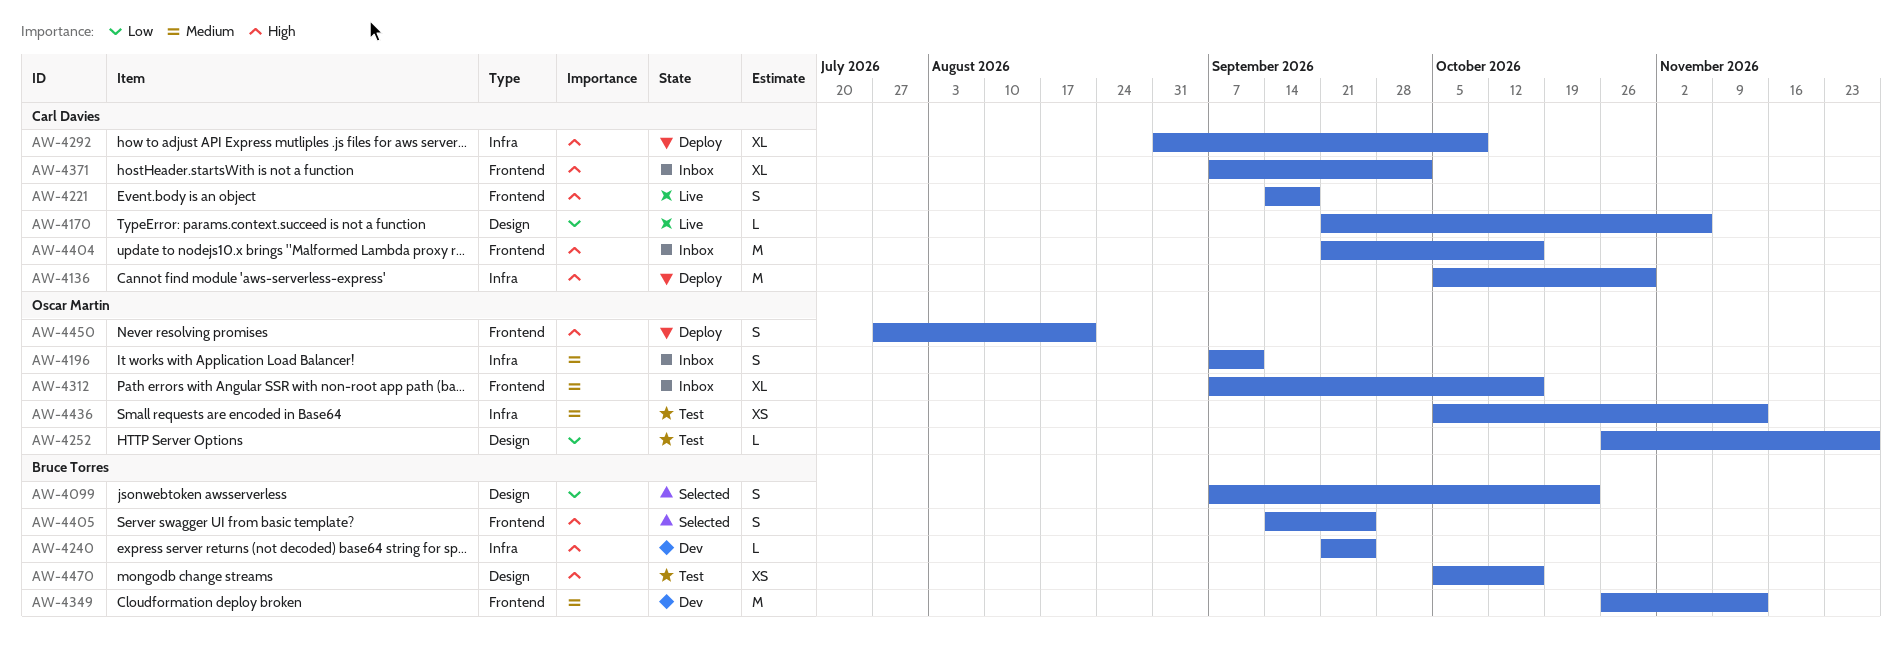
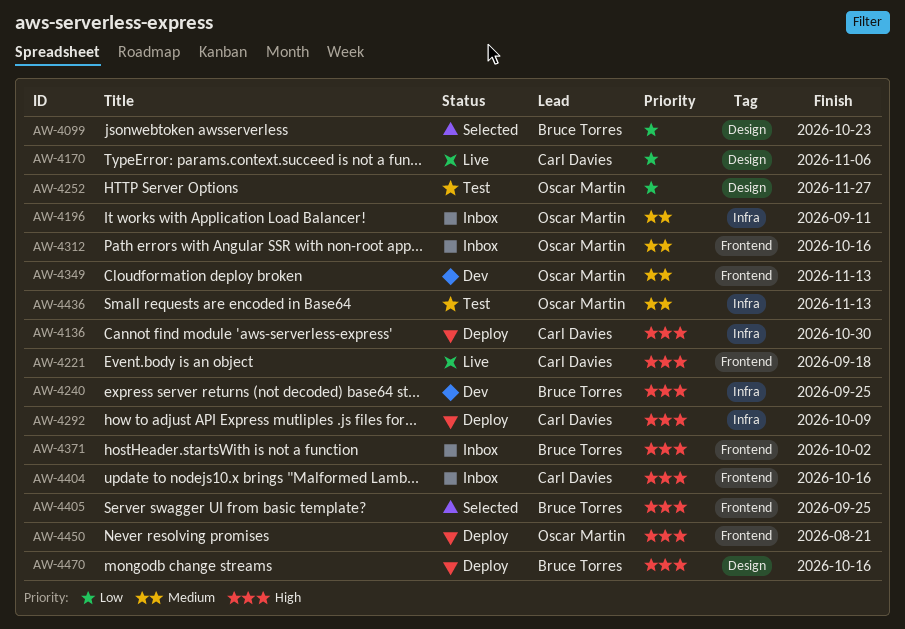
AW-4349, owner: Bruce Torres -> Oscar Martin
AW-4371, owner: Carl Davies -> Bruce Torres
AW-4470, status: Test -> Deploy

